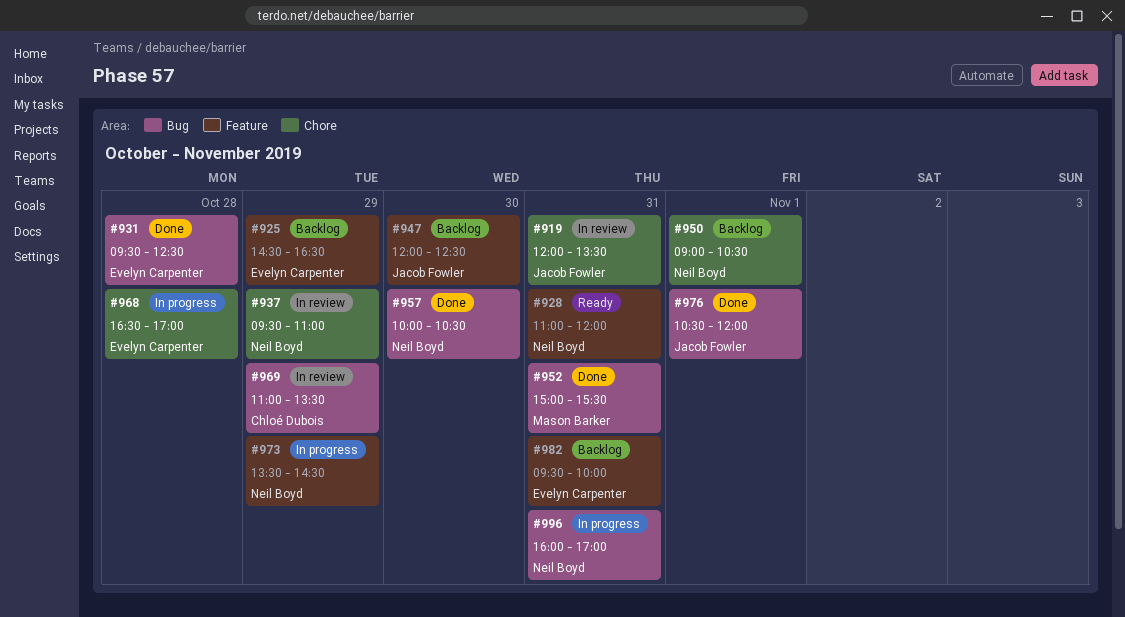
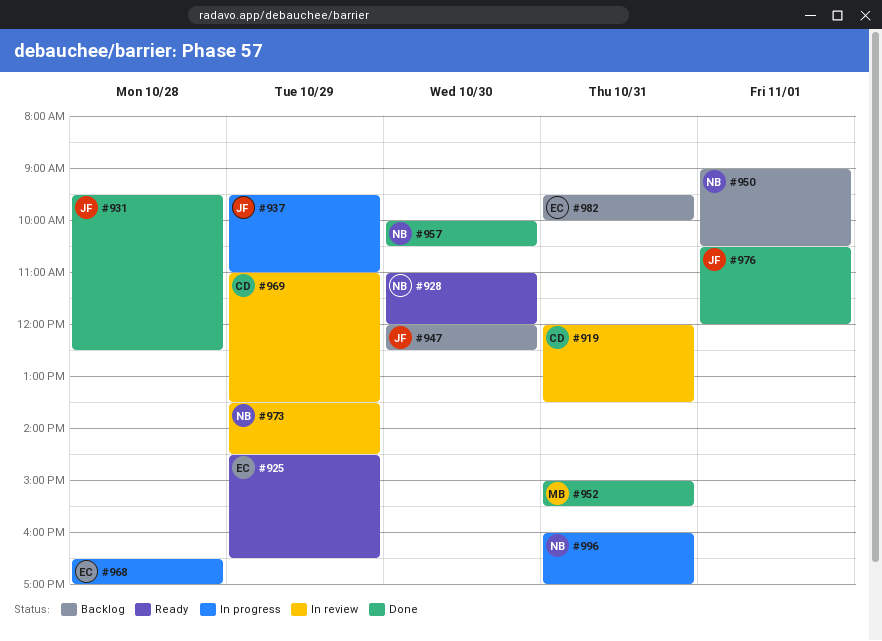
#919, owner: Jacob Fowler -> Chloé Dubois
#925, status: Backlog -> Ready
#928, day: Oct 31 -> Oct 30
#931, owner: Evelyn Carpenter -> Jacob Fowler
#937, status: In review -> In progress
#937, owner: Neil Boyd -> Jacob Fowler
#973, status: In progress -> In review

